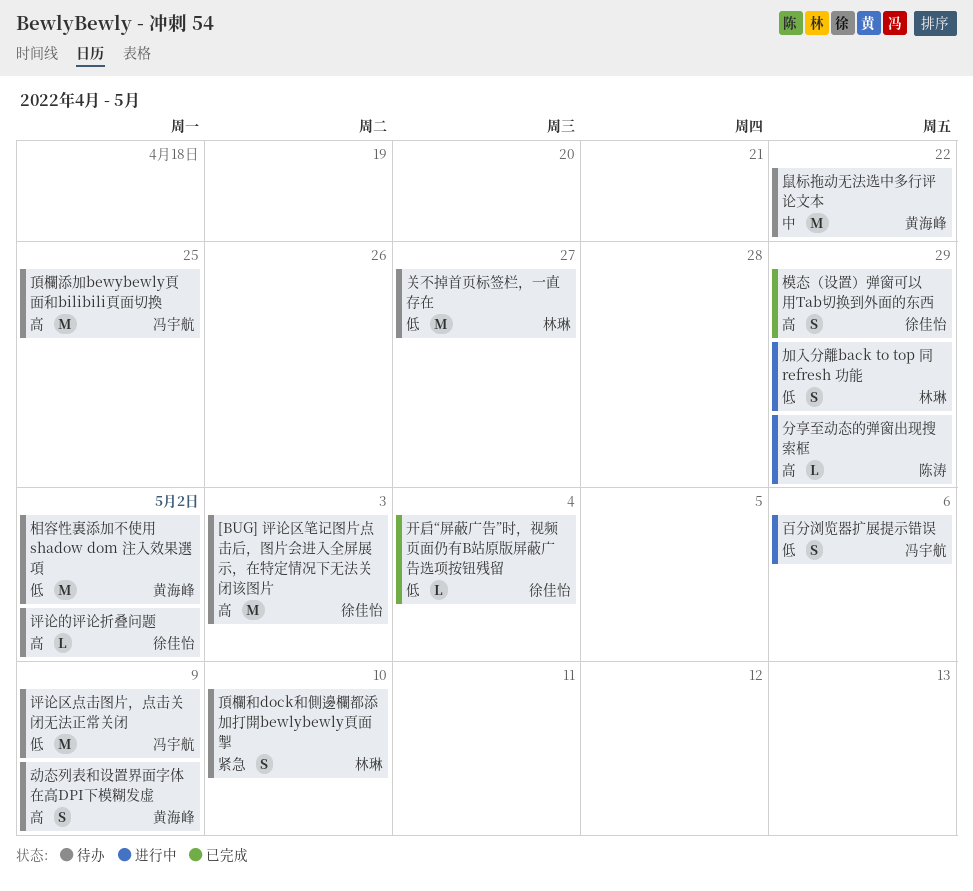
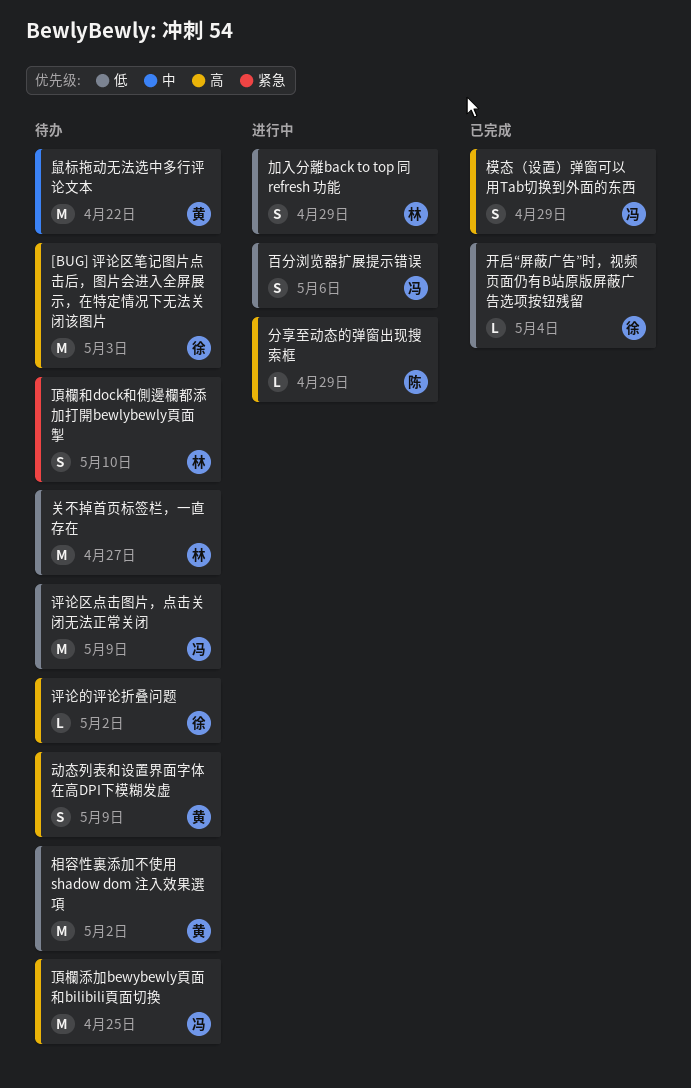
模态（设置）弹窗可以用Tab切换到外面的东西, owner: 徐佳怡 -> 冯宇航

